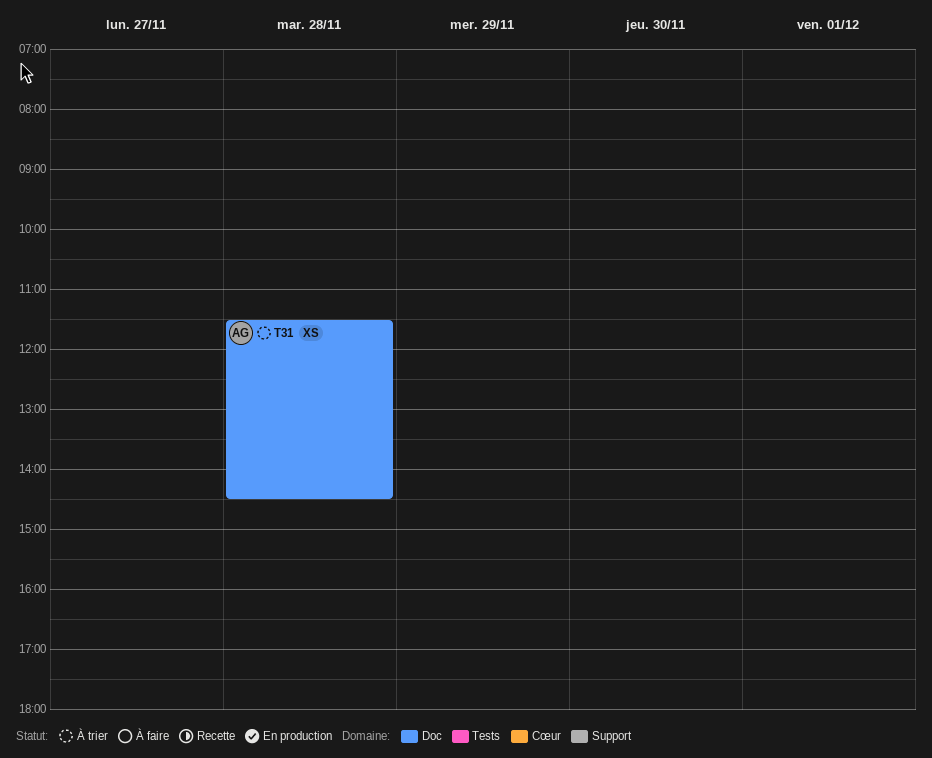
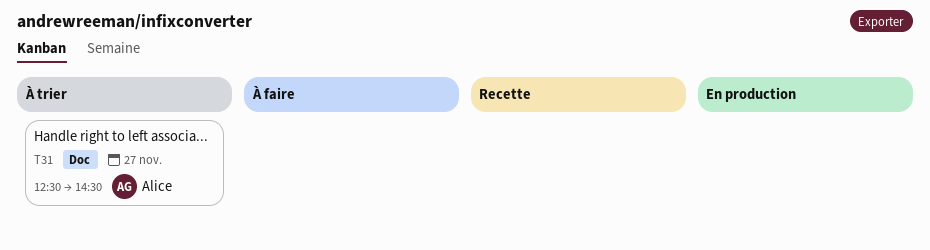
T31, day: Nov 28 -> Nov 27
T31, begins: 11:30 -> 12:30

